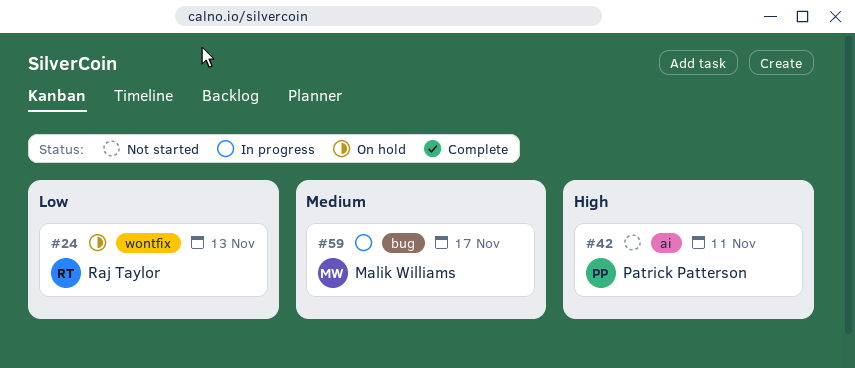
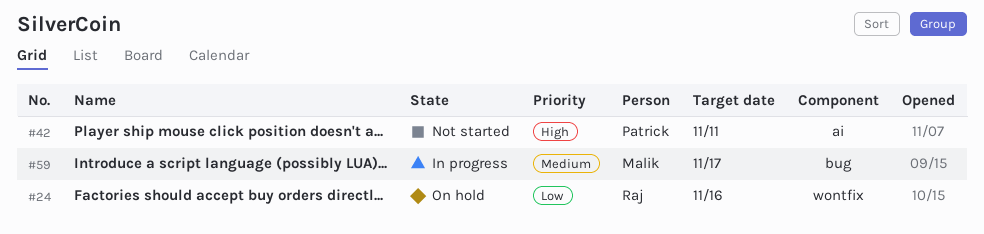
#24, due: Nov 13 -> Nov 16

